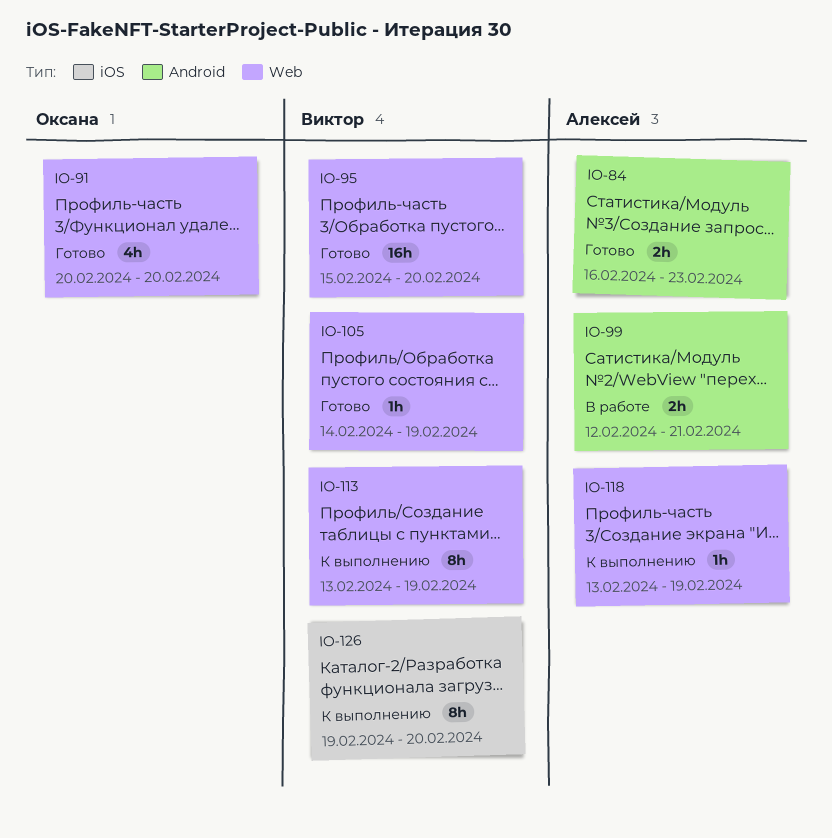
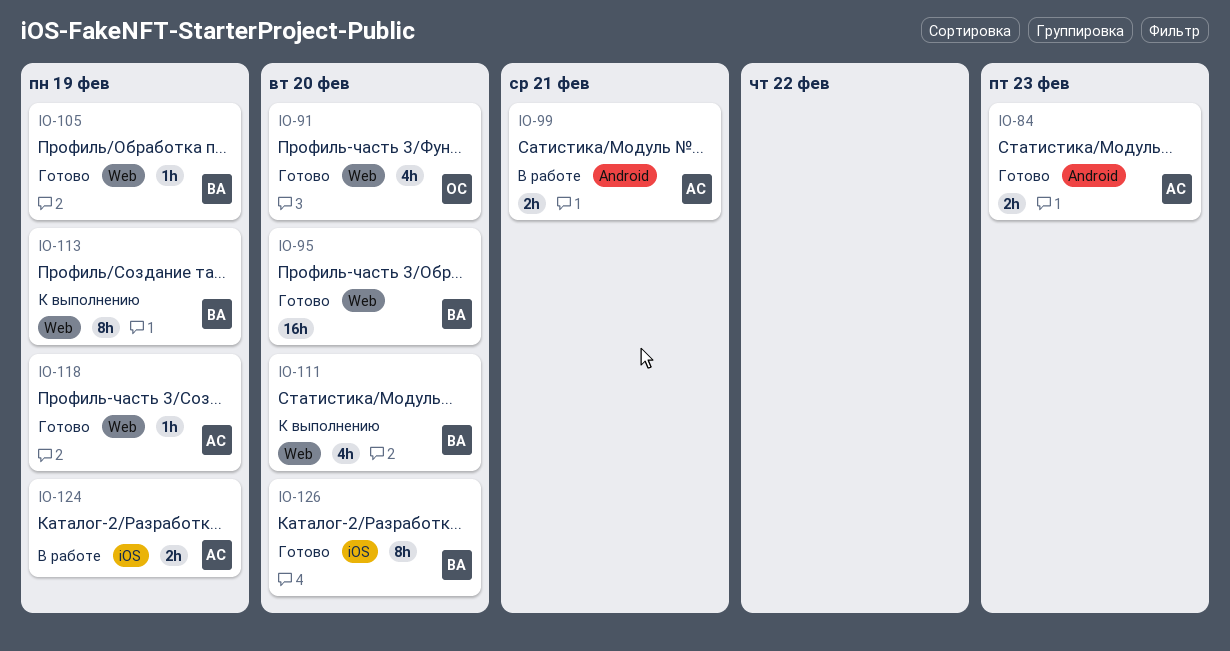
IO-111: none -> present
IO-118, status: К выполнению -> Готово
IO-124: none -> present
IO-126, status: К выполнению -> Готово

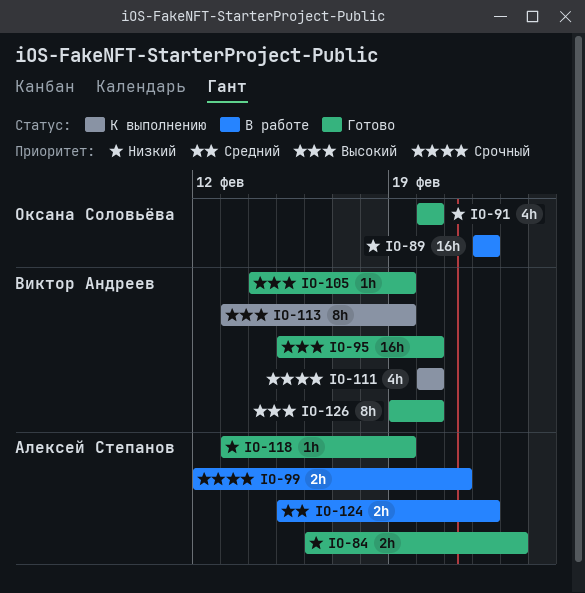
IO-89: none -> present
IO-124, due: Feb 19 -> Feb 22

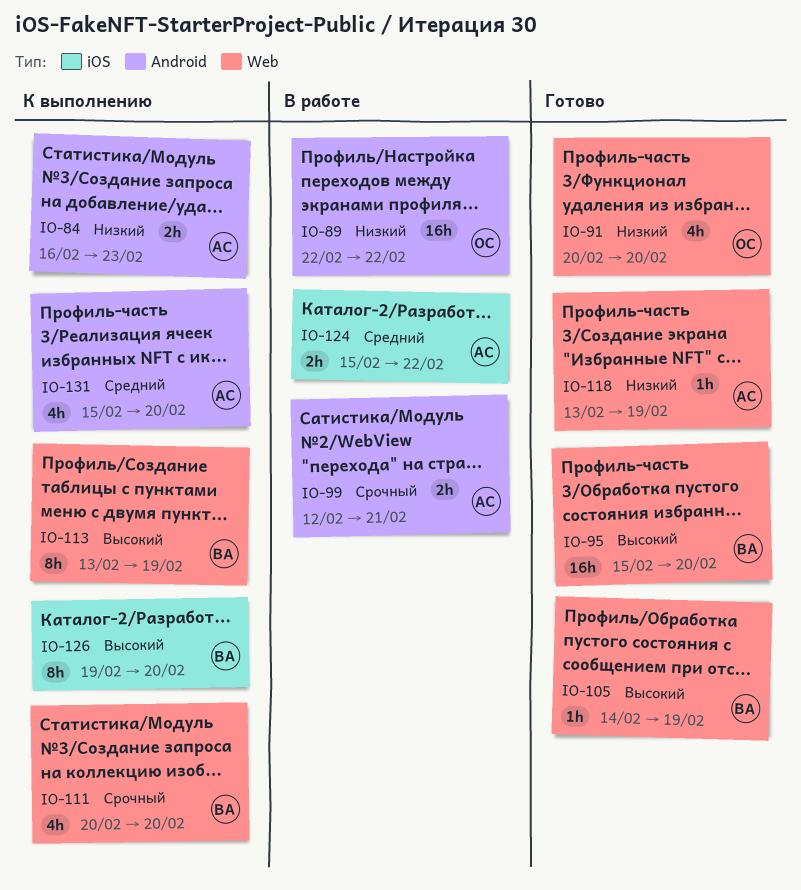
IO-84, status: Готово -> К выполнению
IO-126, status: Готово -> К выполнению
IO-131: none -> present

